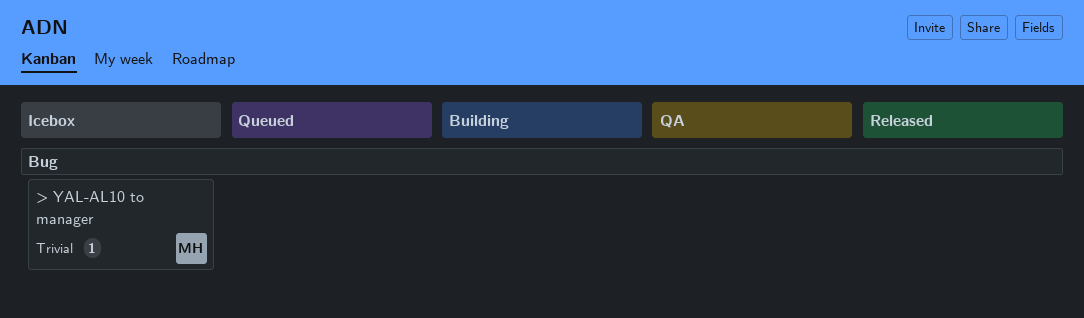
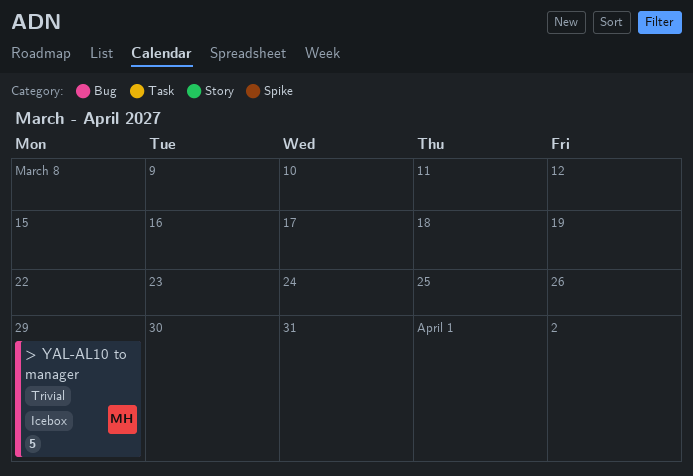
> YAL-AL10 to manager, estimate: 1 -> 5

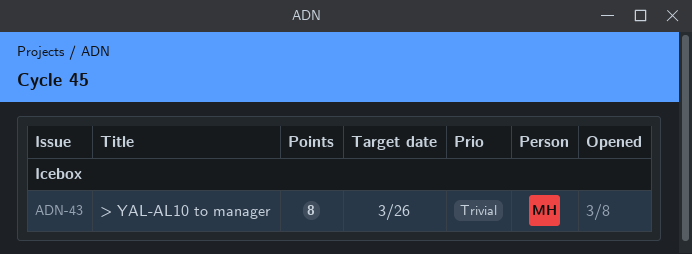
> YAL-AL10 to manager, estimate: 5 -> 8
> YAL-AL10 to manager, due: Mar 29 -> Mar 26

